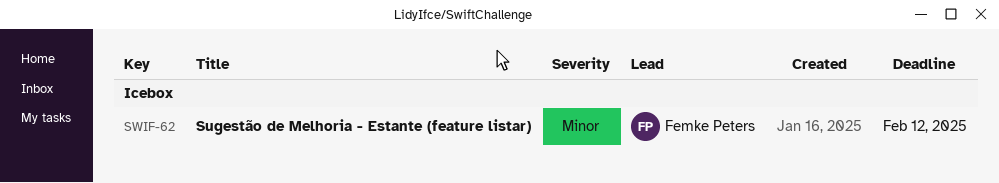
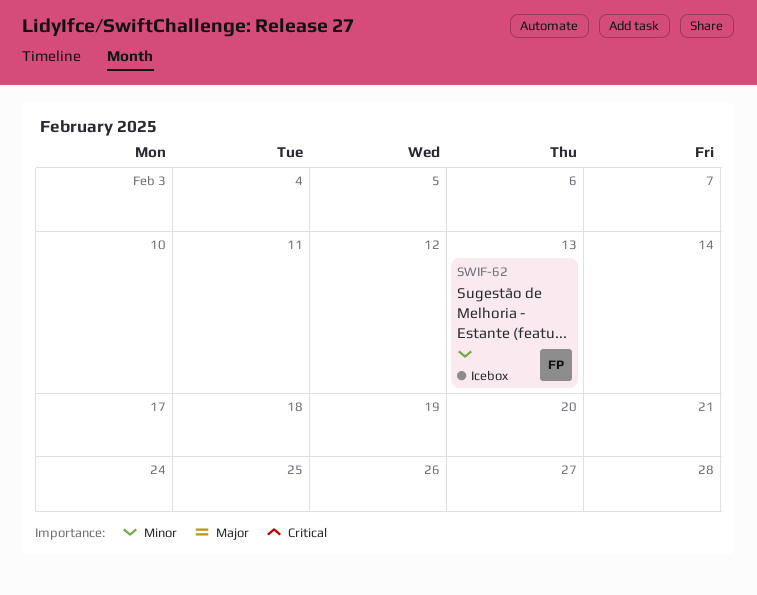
SWIF-62, due: Feb 12 -> Feb 13

